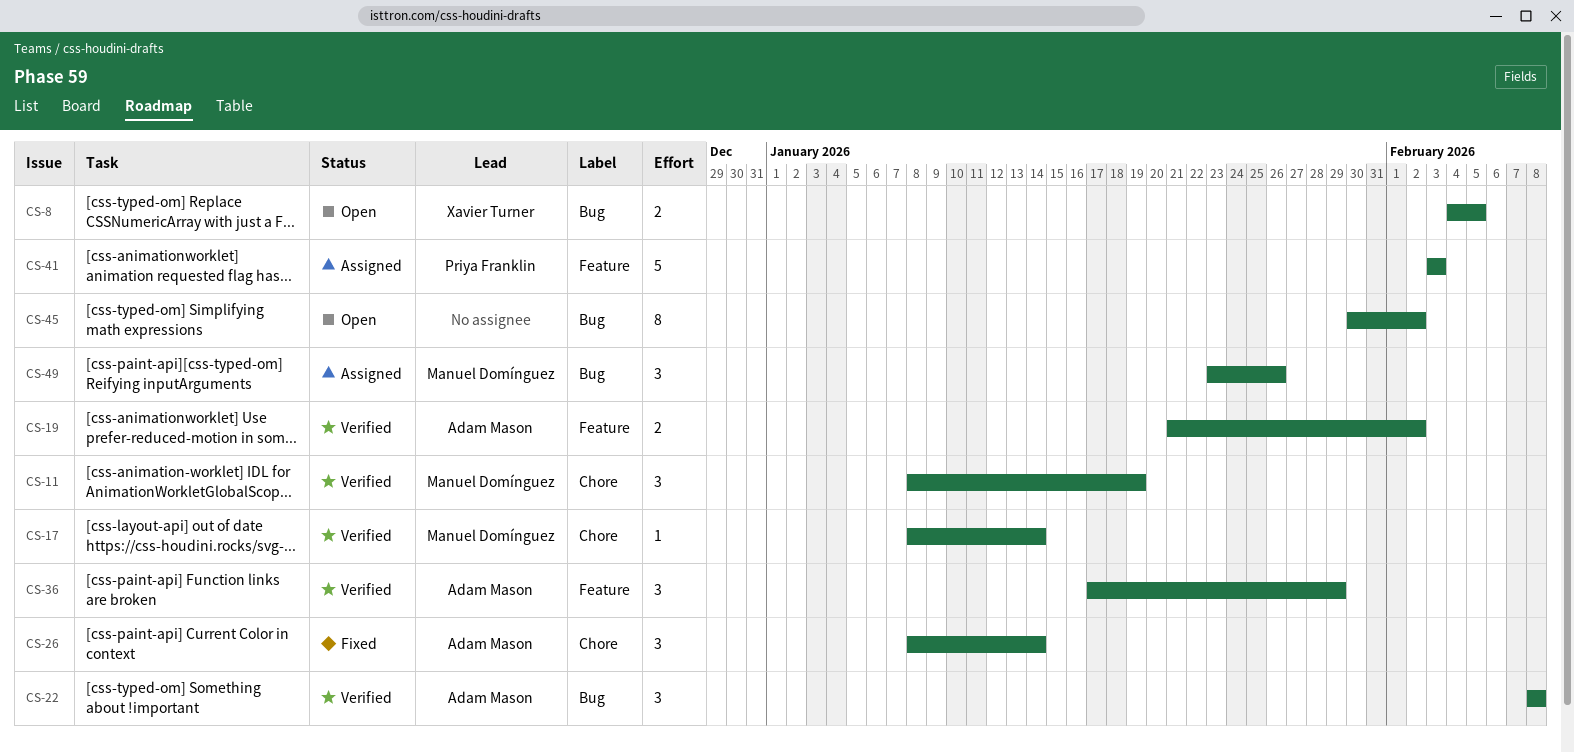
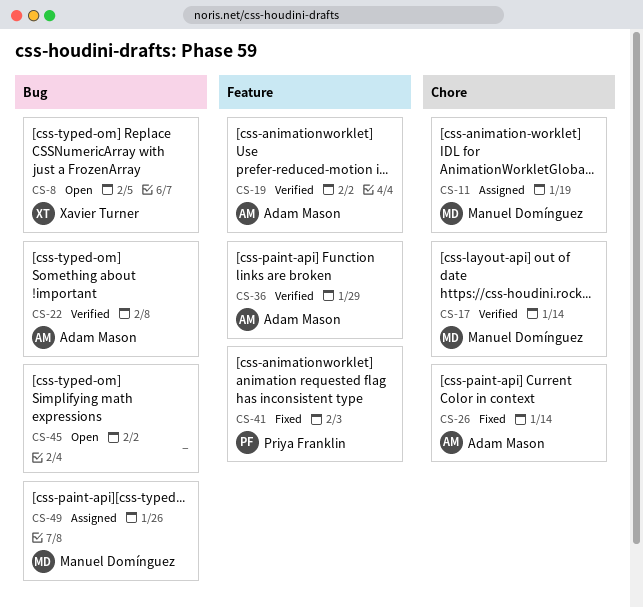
CS-11, status: Verified -> Assigned
CS-41, status: Assigned -> Fixed

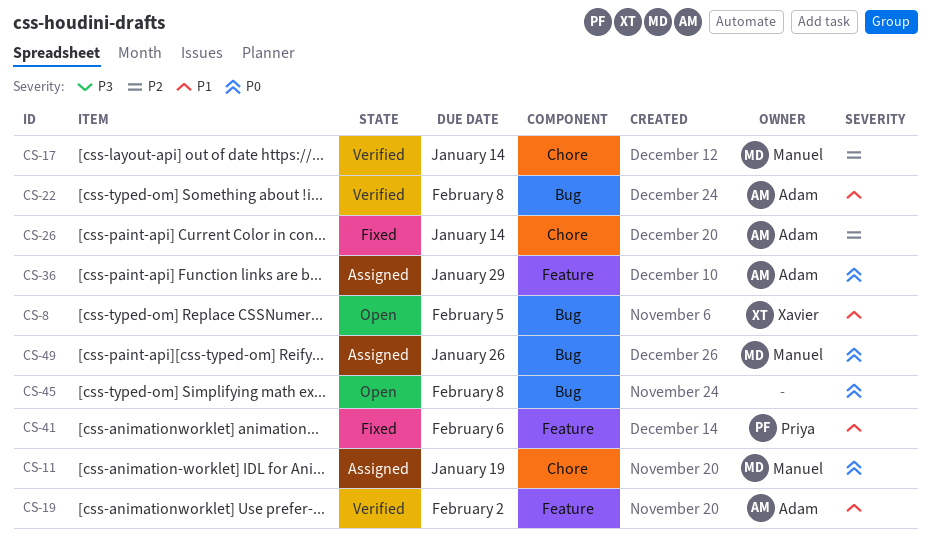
CS-36, status: Verified -> Assigned
CS-41, due: Feb 3 -> Feb 6
CS-45, due: Feb 2 -> Feb 8

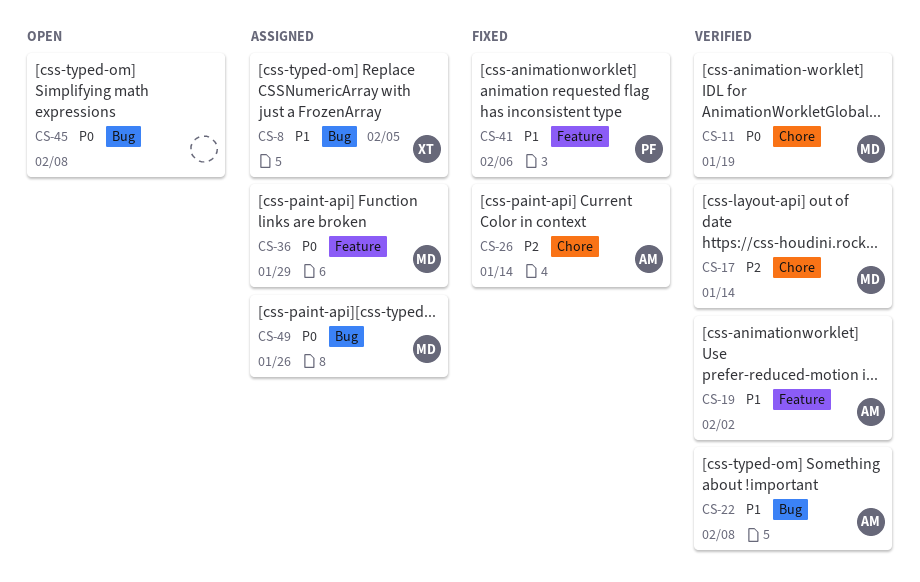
CS-8, status: Open -> Assigned
CS-11, status: Assigned -> Verified
CS-36, owner: Adam -> Manuel

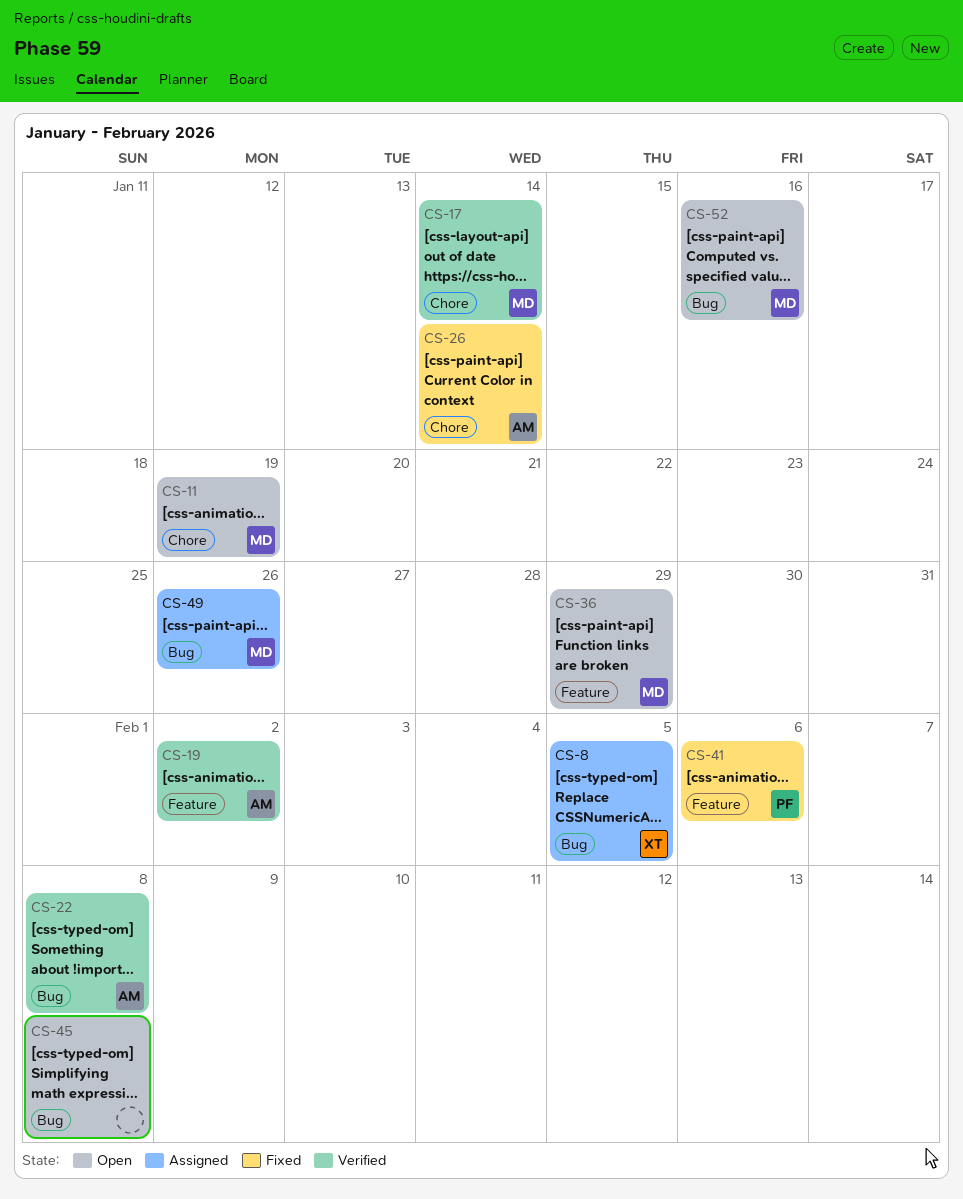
CS-11, status: Verified -> Open
CS-36, status: Assigned -> Open
CS-52: none -> present

